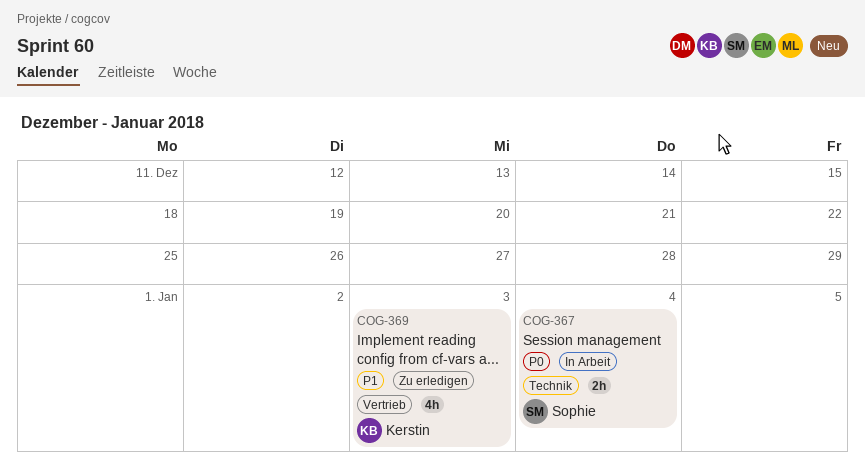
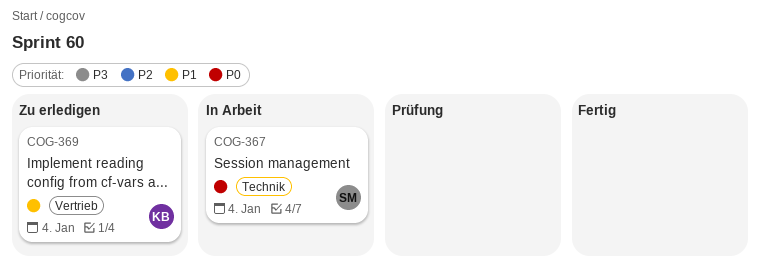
COG-369, due: Jan 3 -> Jan 4

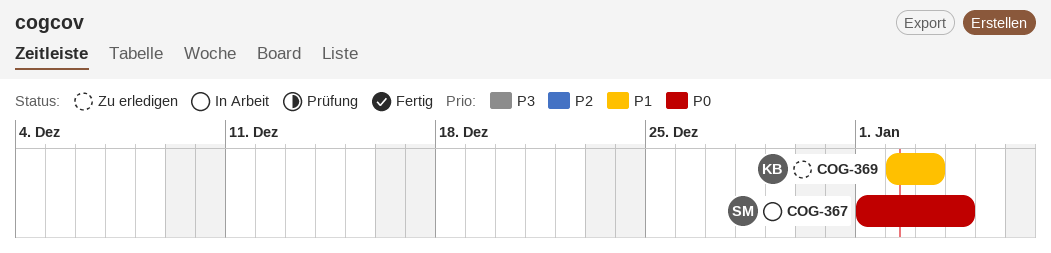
COG-369, due: Jan 4 -> Jan 3

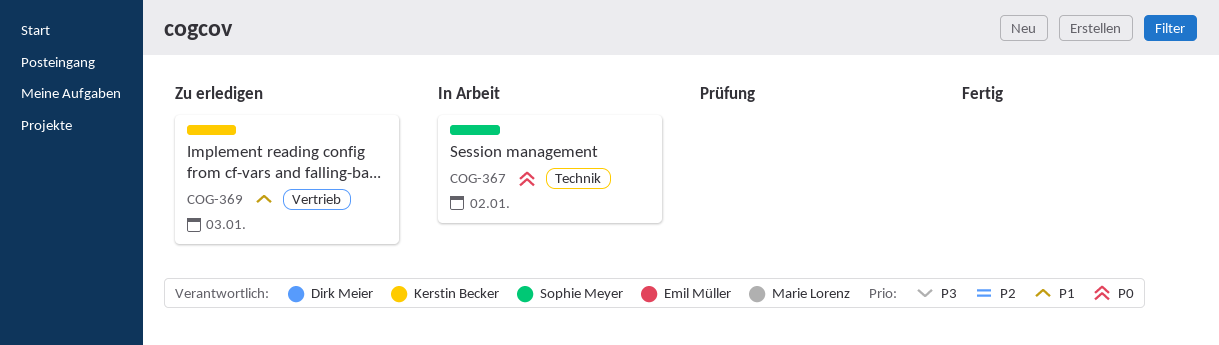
COG-367, due: Jan 4 -> Jan 2

